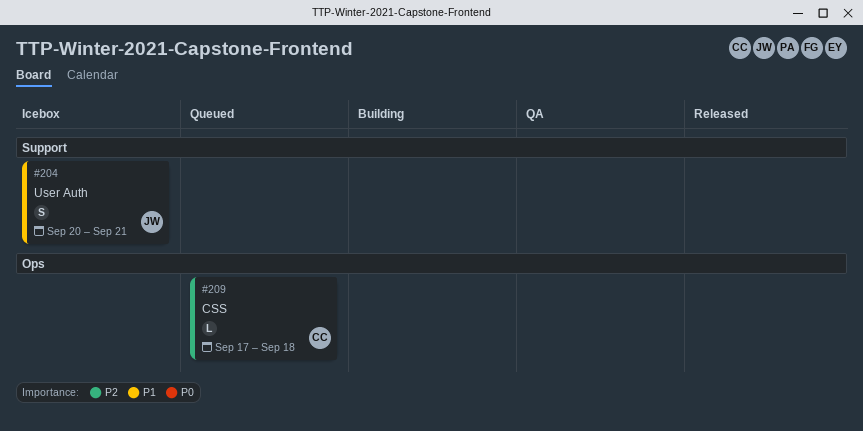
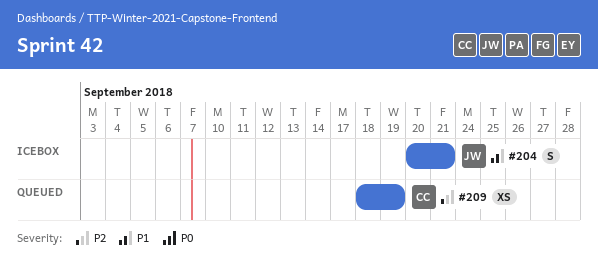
#209, estimate: L -> XS
#209, start: Sep 17 -> Sep 18
#209, due: Sep 18 -> Sep 19

